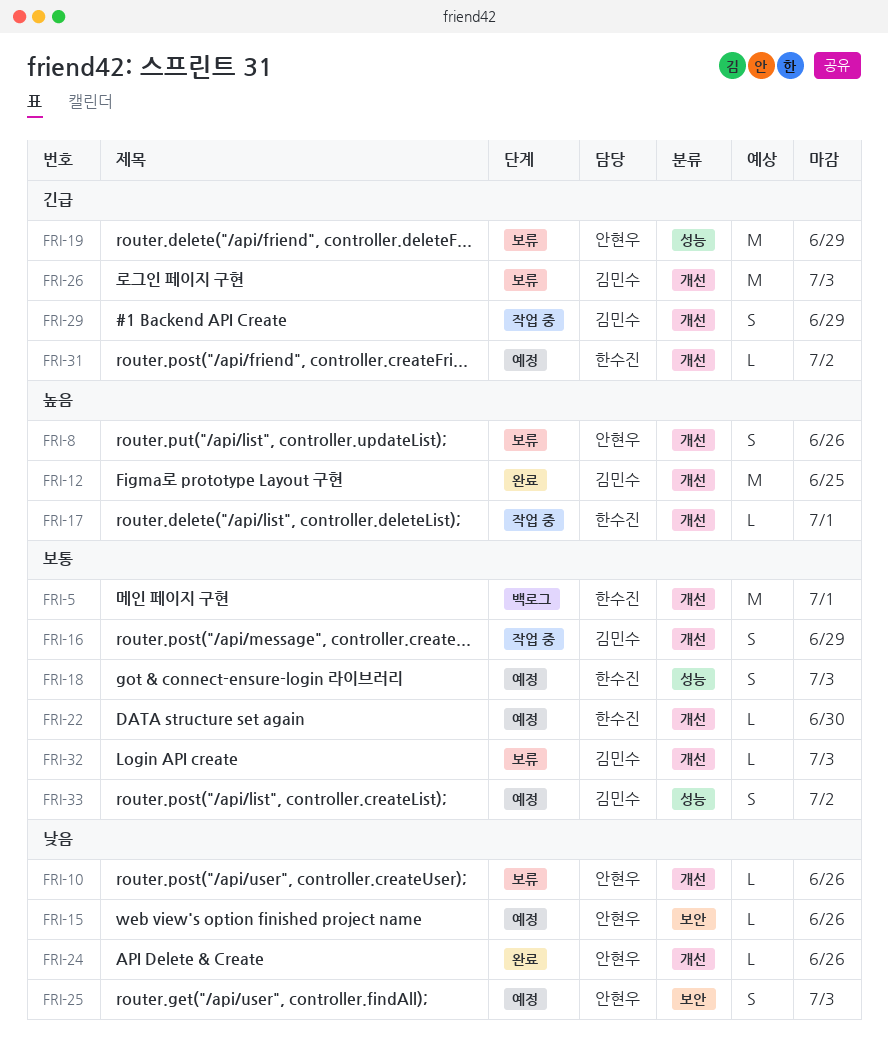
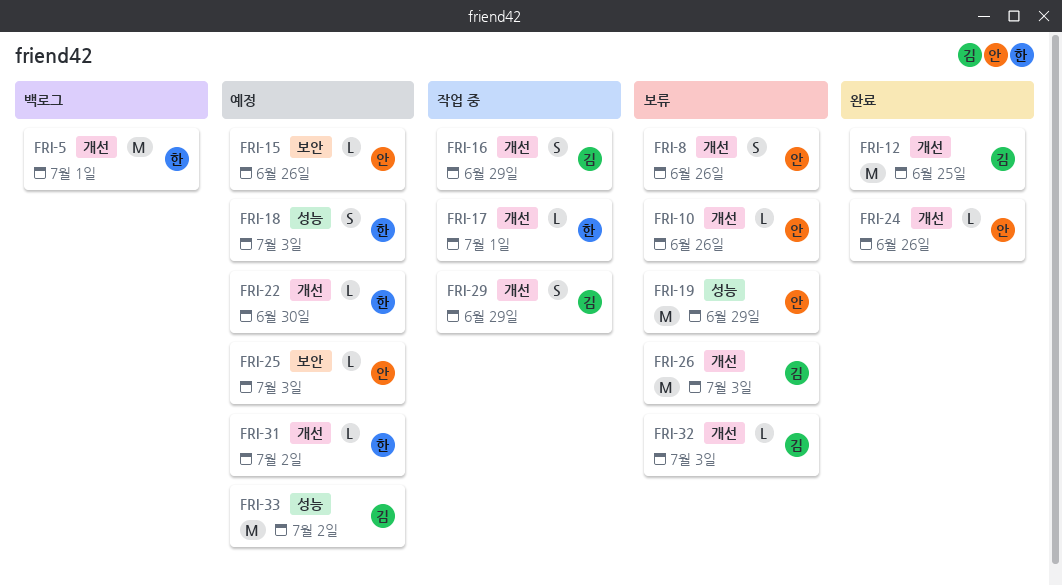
FRI-25, estimate: S -> L
FRI-33, estimate: S -> M

